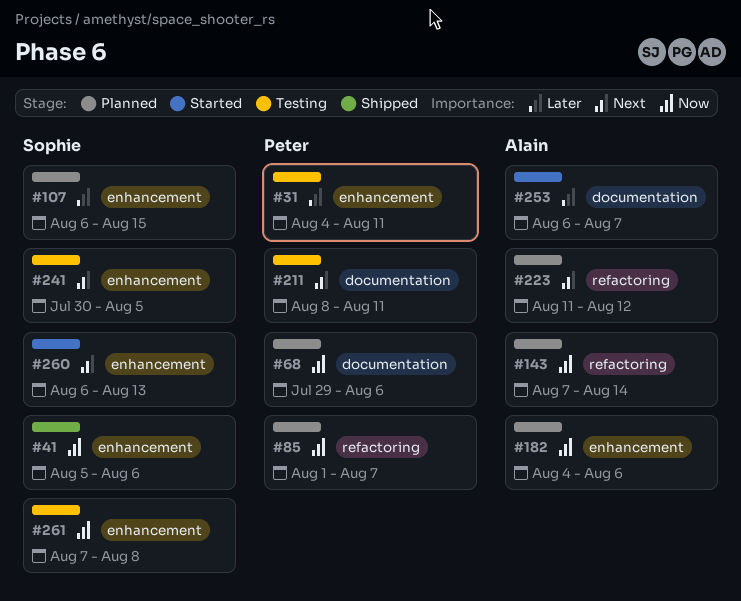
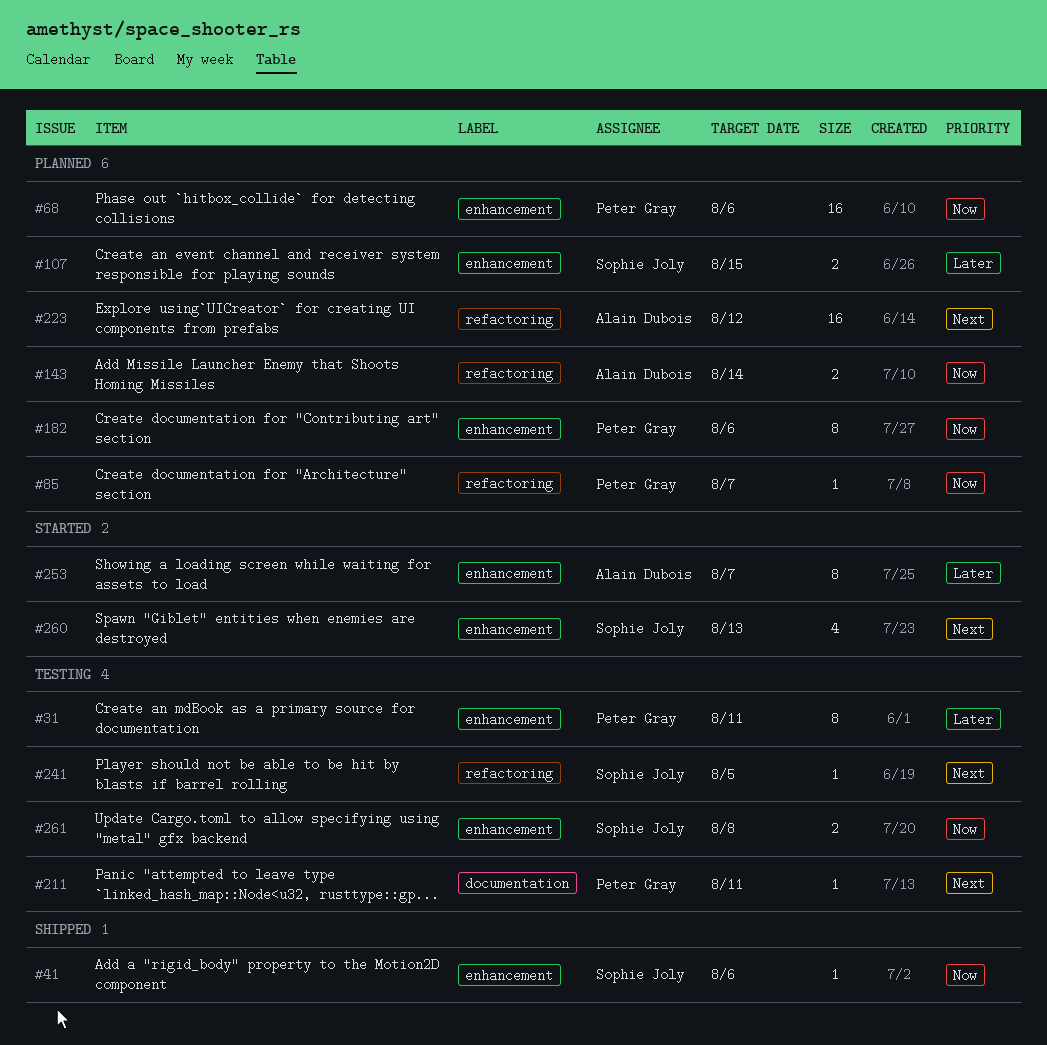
#68, label: documentation -> enhancement
#182, owner: Alain Dubois -> Peter Gray
#241, label: enhancement -> refactoring
#253, label: documentation -> enhancement

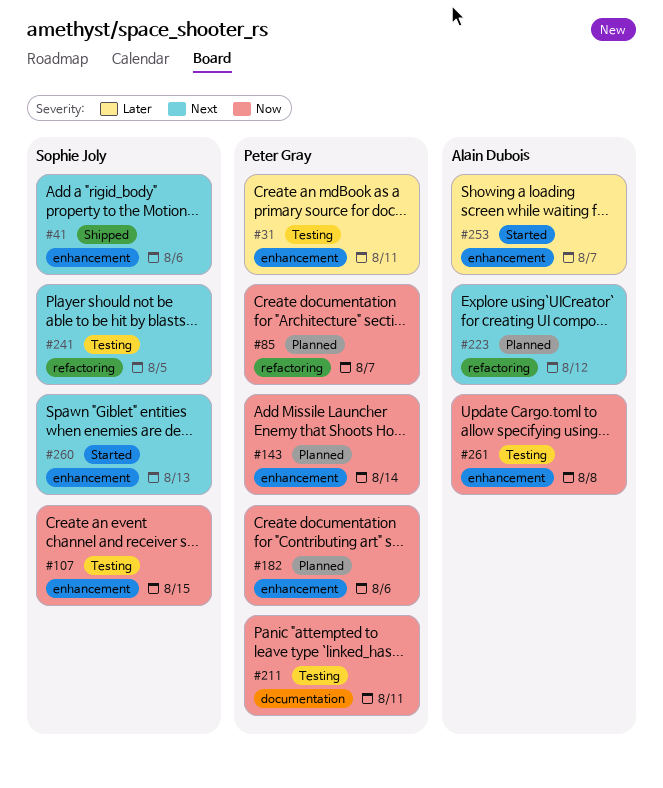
#41, priority: Now -> Next
#68: present -> none
#107, status: Planned -> Testing
#107, priority: Later -> Now
#143, owner: Alain Dubois -> Peter Gray
#143, label: refactoring -> enhancement
#211, priority: Next -> Now
#261, owner: Sophie Joly -> Alain Dubois

